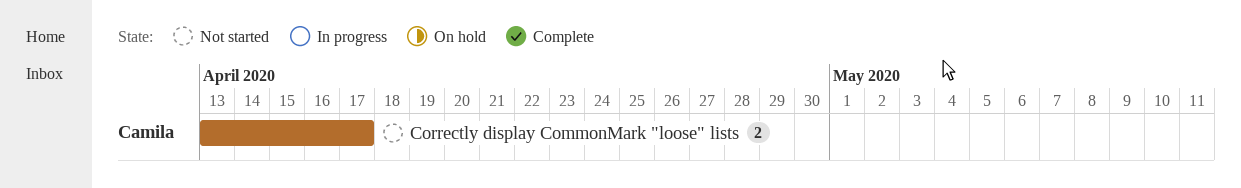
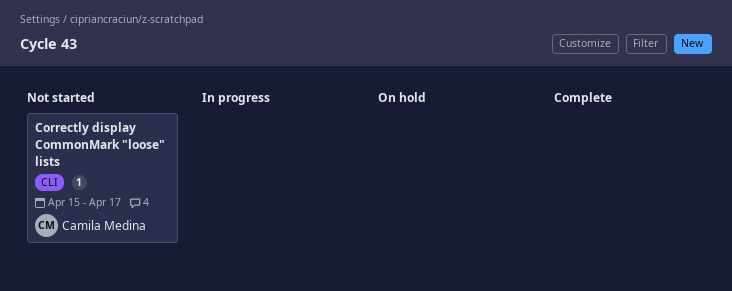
Correctly display CommonMark "loose" lists, estimate: 2 -> 1
Correctly display CommonMark "loose" lists, start: Apr 13 -> Apr 15

